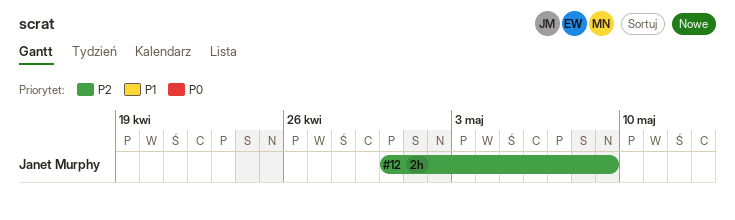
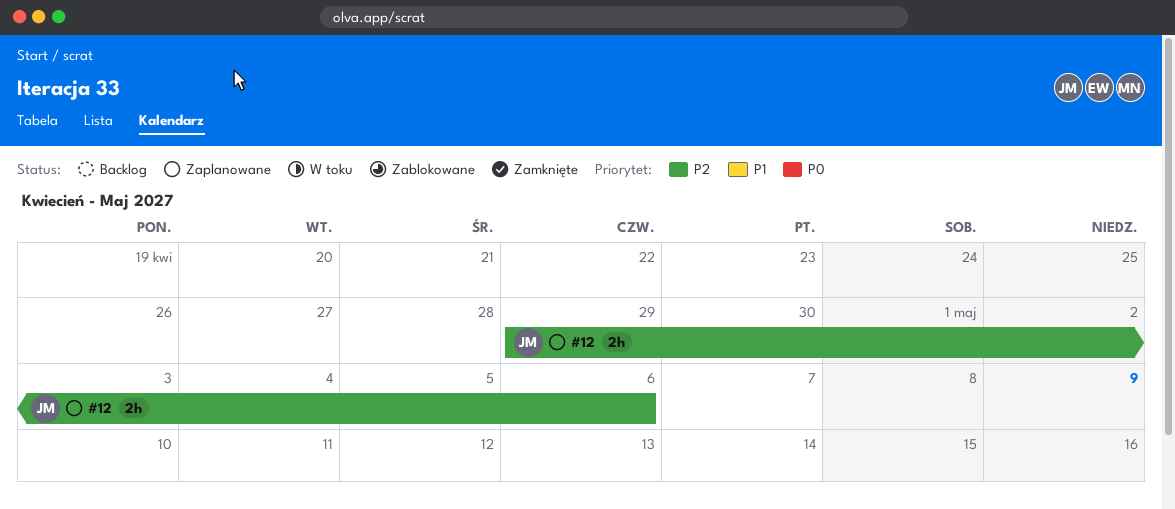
#12, start: Apr 30 -> Apr 29
#12, due: May 9 -> May 6

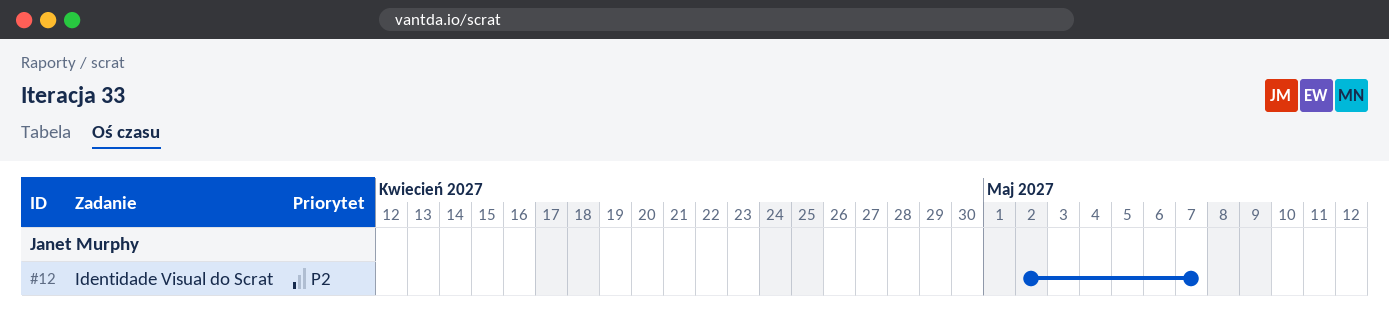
#12, start: Apr 29 -> May 2
#12, due: May 6 -> May 7

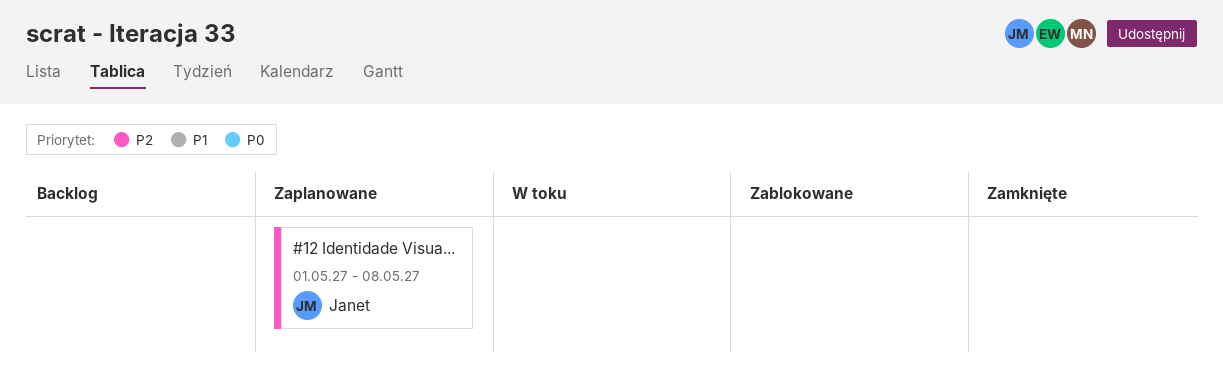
#12, start: May 2 -> May 1
#12, due: May 7 -> May 8

